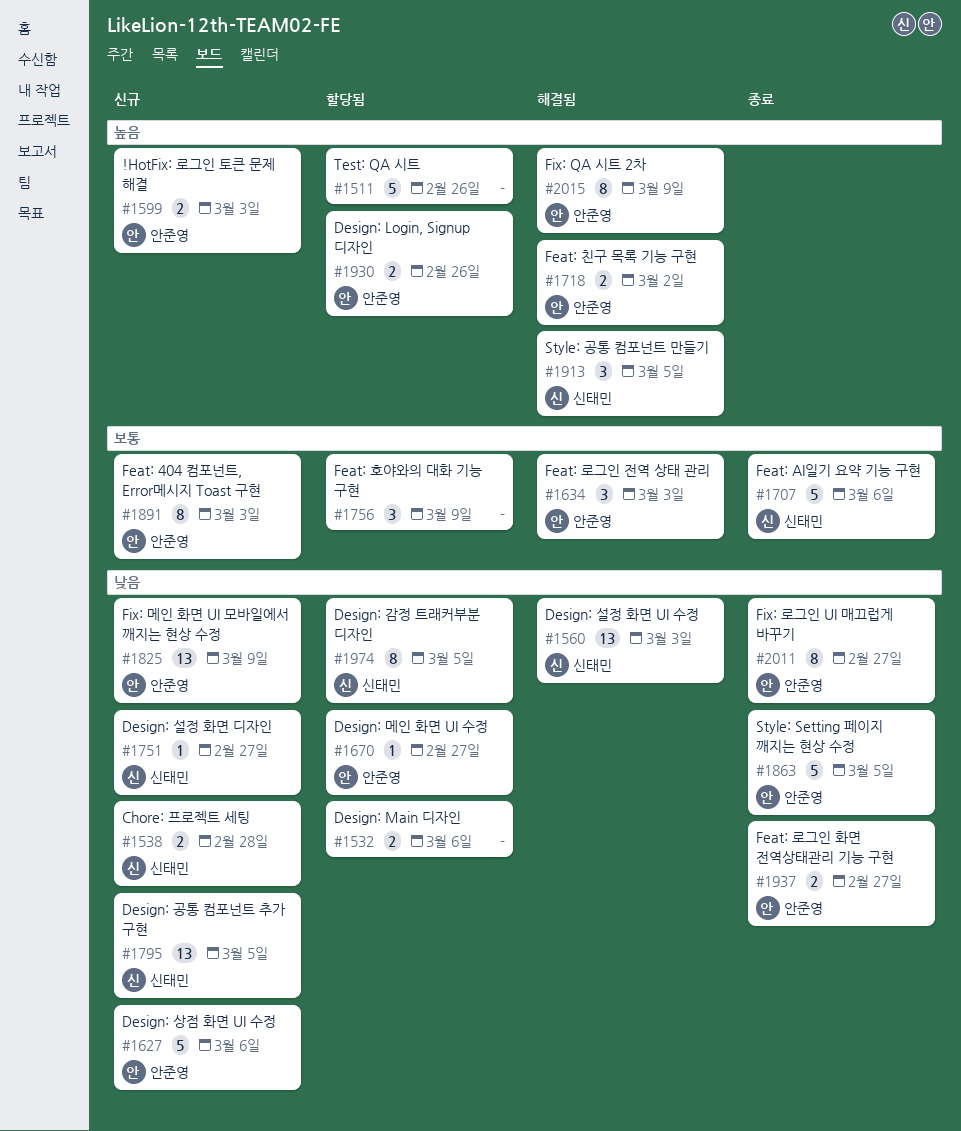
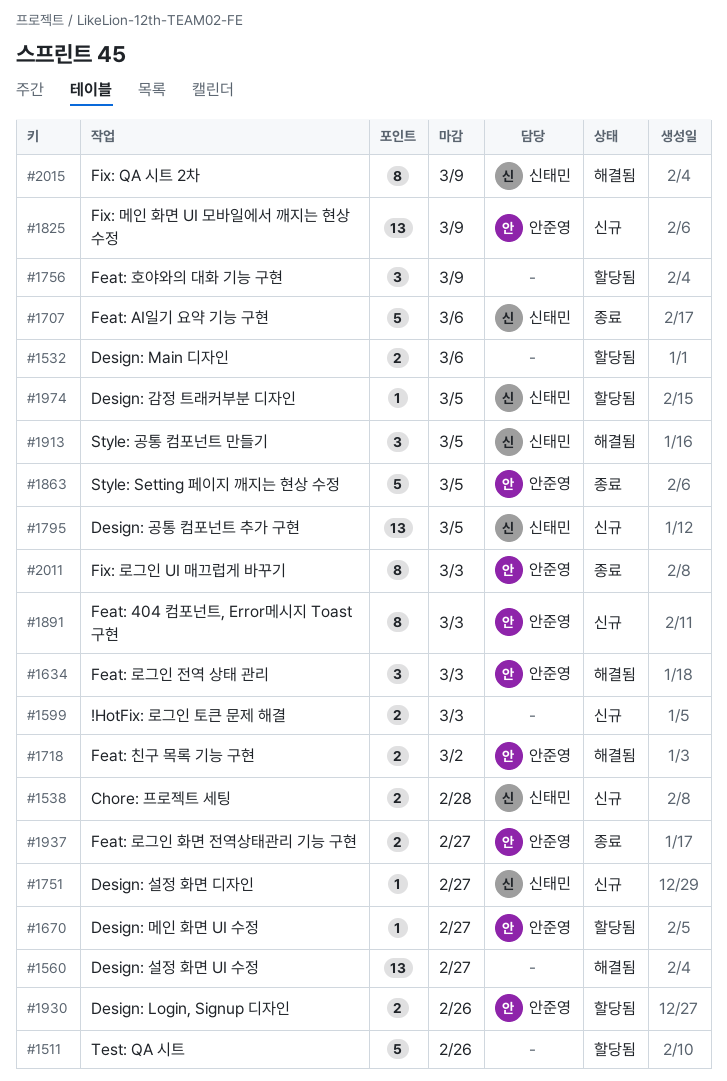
#1560, owner: 신태민 -> none
#1560, due: Mar 3 -> Feb 27
#1599, owner: 안준영 -> none
#1627: present -> none
#1974, estimate: 8 -> 1
#2011, due: Feb 27 -> Mar 3
#2015, owner: 안준영 -> 신태민

